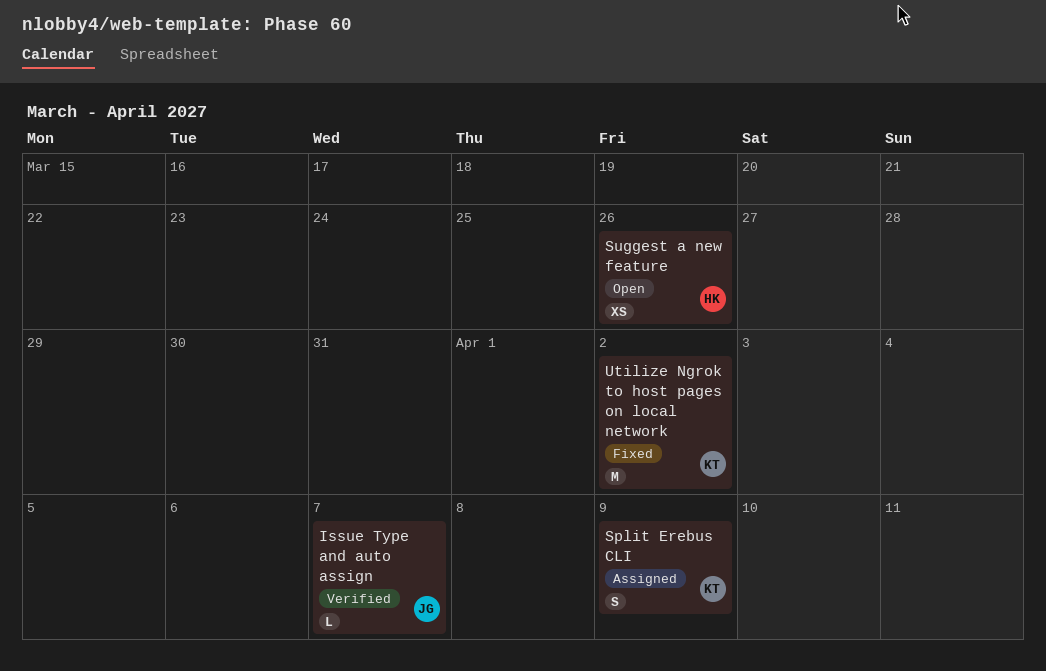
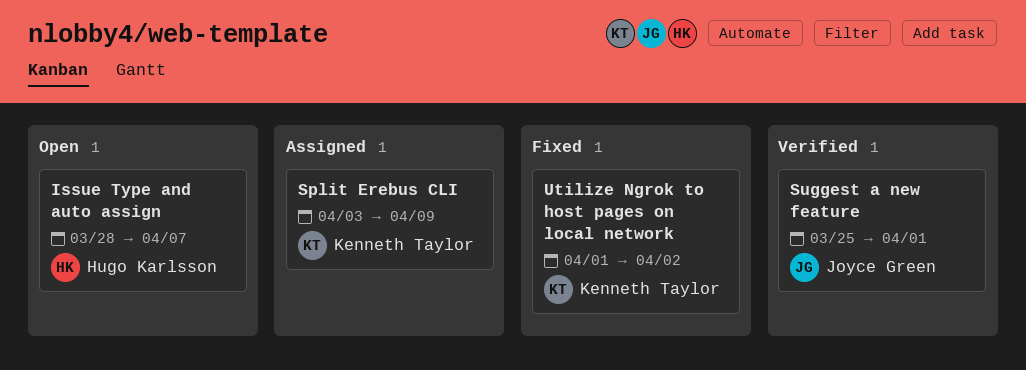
Issue Type and auto assign, status: Verified -> Open
Issue Type and auto assign, owner: Joyce Green -> Hugo Karlsson
Suggest a new feature, status: Open -> Verified
Suggest a new feature, owner: Hugo Karlsson -> Joyce Green
Suggest a new feature, due: Mar 26 -> Apr 1

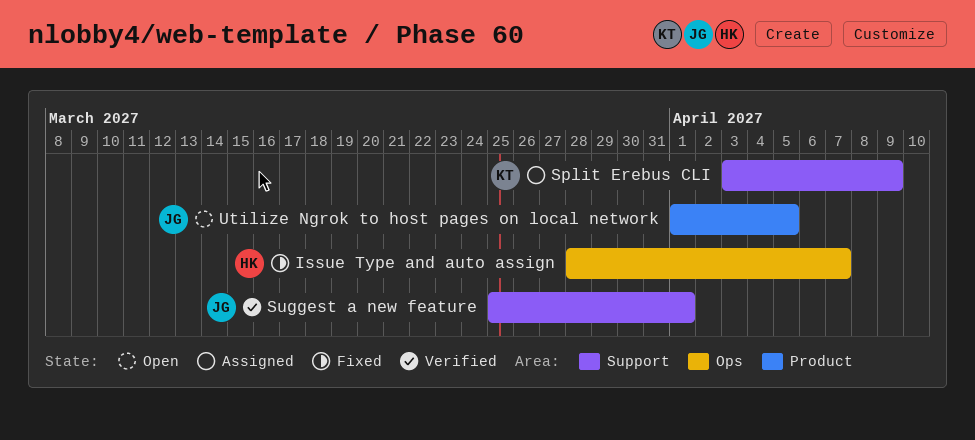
Issue Type and auto assign, status: Open -> Fixed
Utilize Ngrok to host pages on local network, status: Fixed -> Open
Utilize Ngrok to host pages on local network, owner: Kenneth Taylor -> Joyce Green
Utilize Ngrok to host pages on local network, due: Apr 2 -> Apr 5

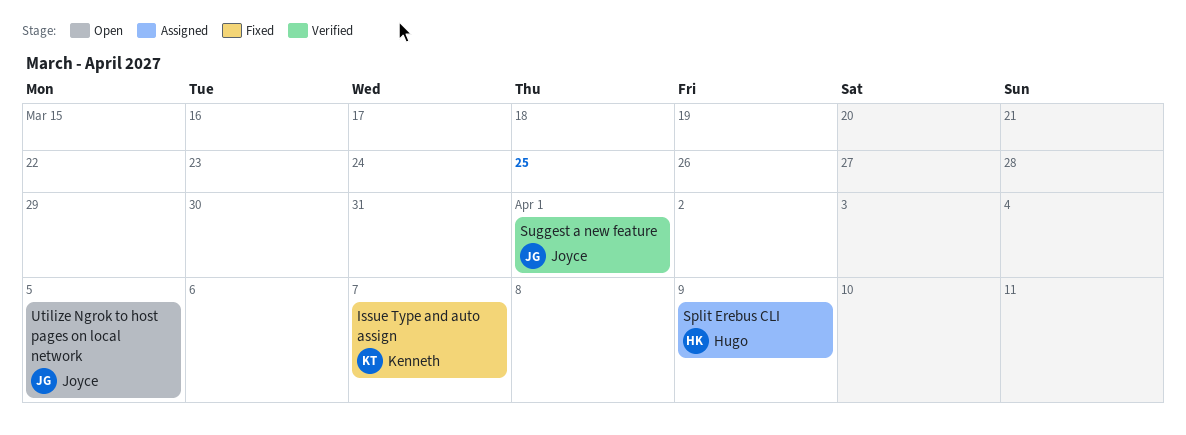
Issue Type and auto assign, owner: Hugo -> Kenneth
Split Erebus CLI, owner: Kenneth -> Hugo

